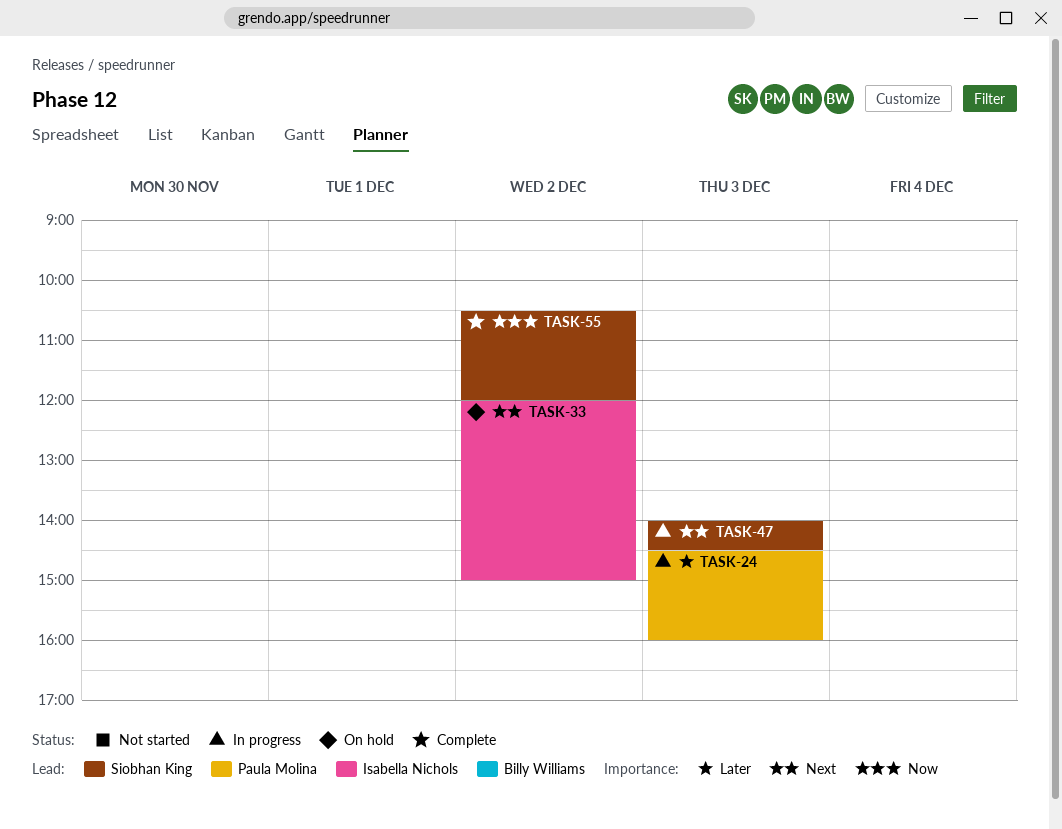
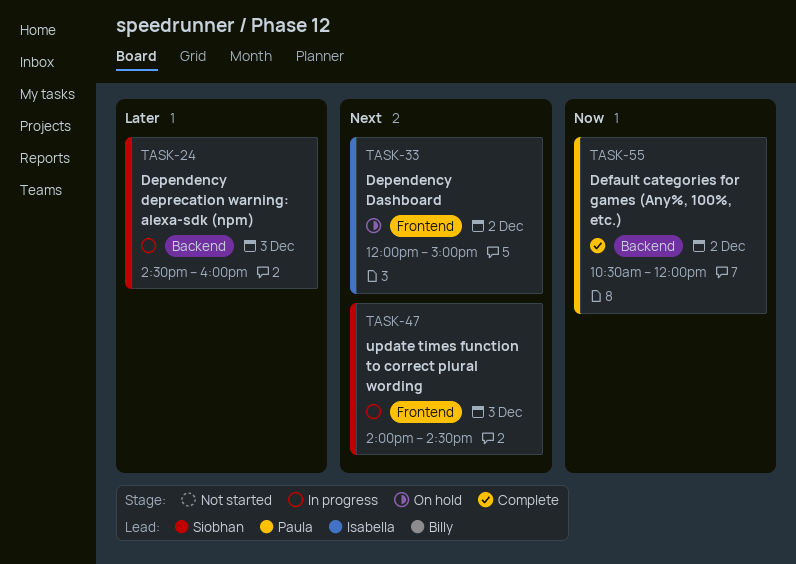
TASK-24, owner: Paula Molina -> Siobhan King
TASK-55, owner: Siobhan King -> Paula Molina

